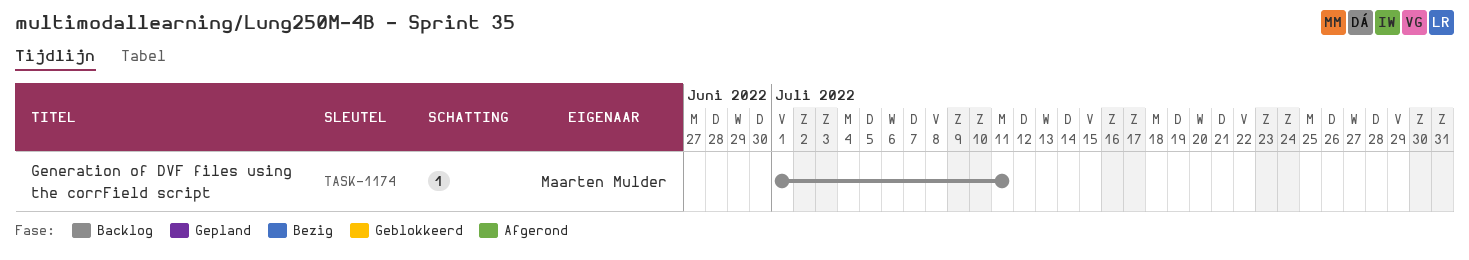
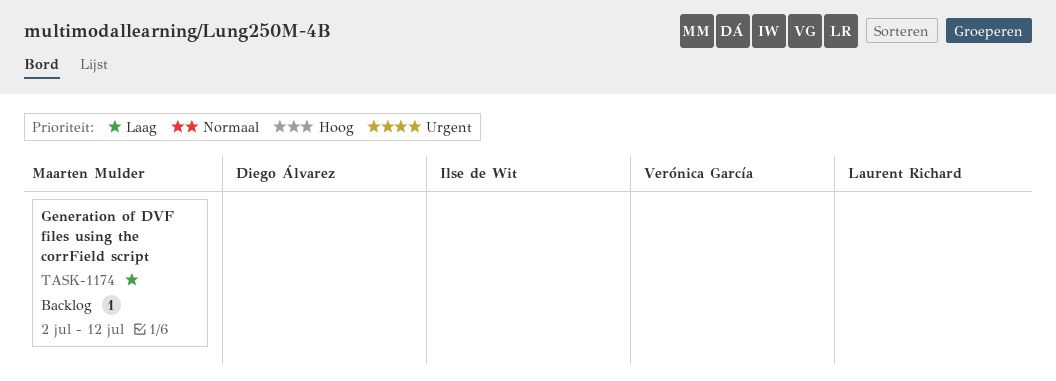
TASK-1174, start: Jul 1 -> Jul 2
TASK-1174, due: Jul 11 -> Jul 12

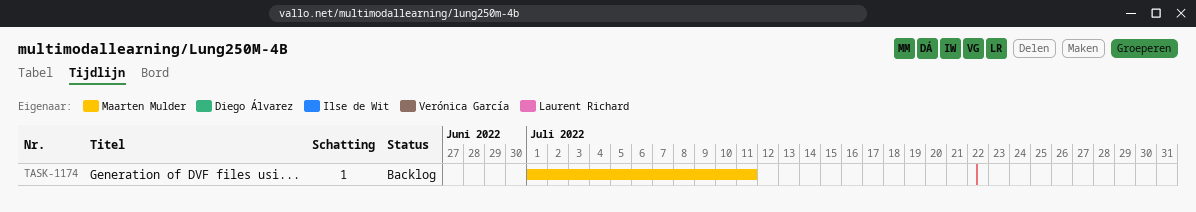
TASK-1174, start: Jul 2 -> Jul 1
TASK-1174, due: Jul 12 -> Jul 11

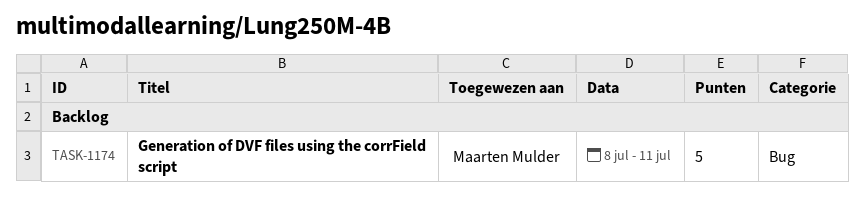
TASK-1174, estimate: 1 -> 5
TASK-1174, start: Jul 1 -> Jul 8

